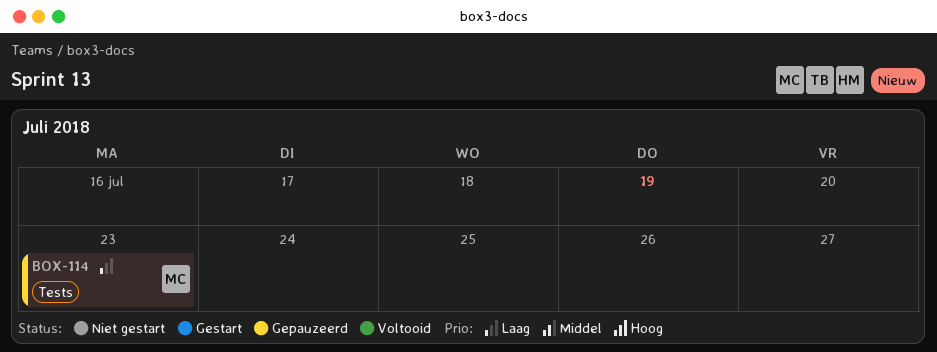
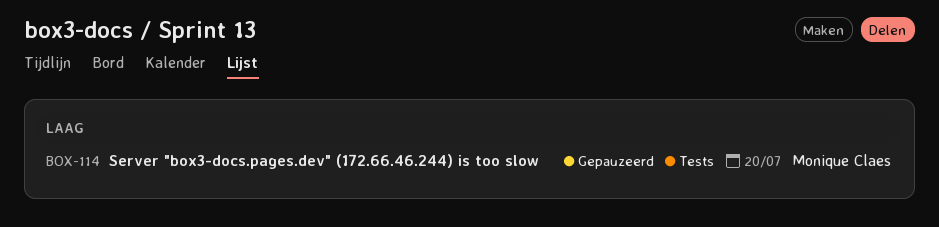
BOX-114, due: Jul 23 -> Jul 20

